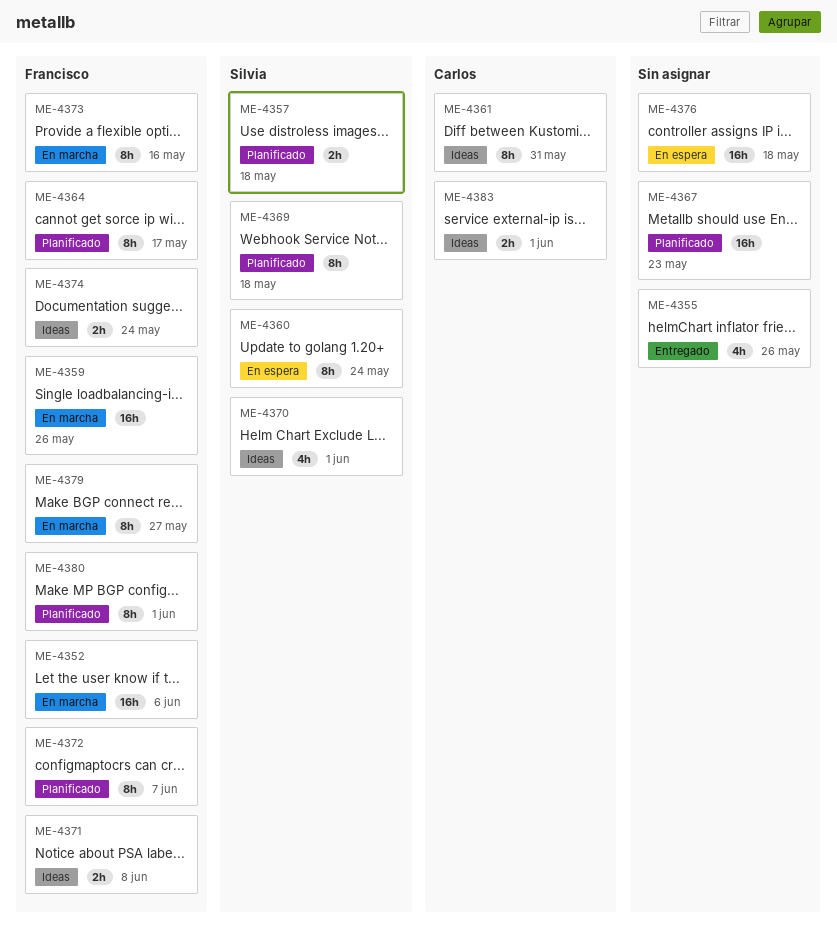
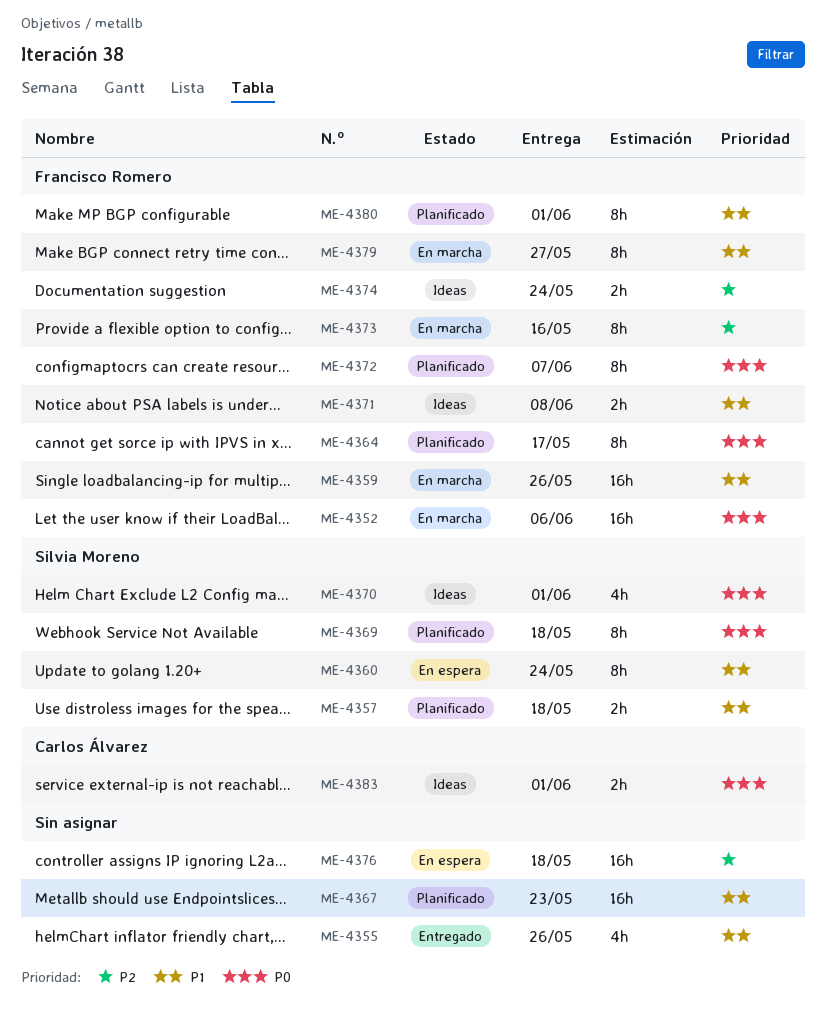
ME-4361: present -> none

